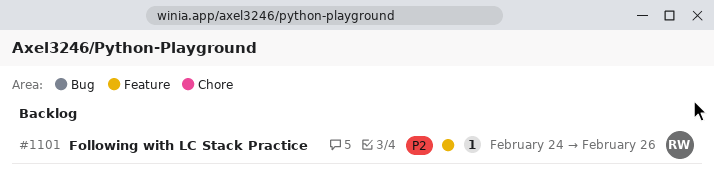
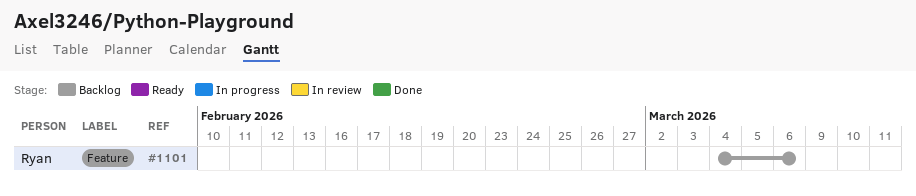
#1101, start: Feb 24 -> Mar 4
#1101, due: Feb 26 -> Mar 6

